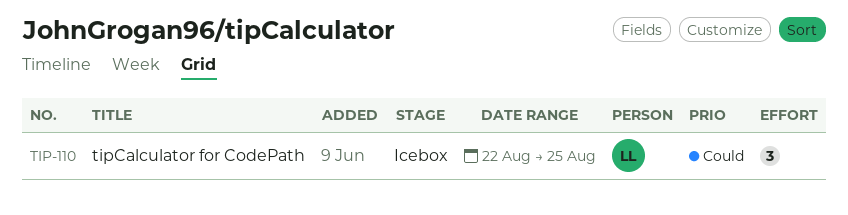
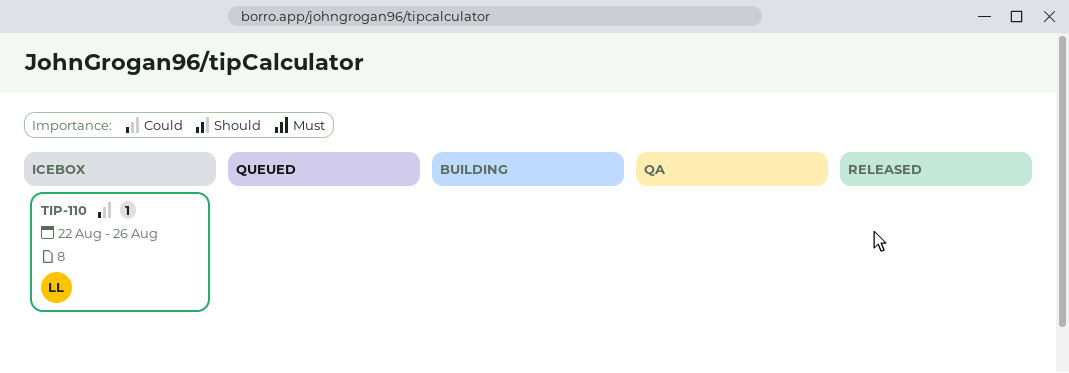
TIP-110, estimate: 3 -> 1
TIP-110, due: Aug 25 -> Aug 26

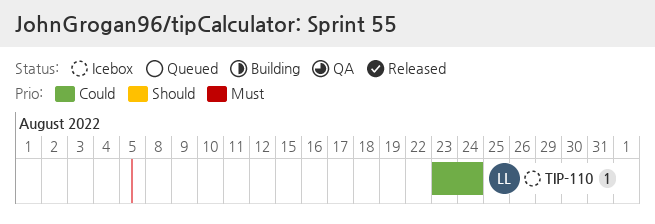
TIP-110, start: Aug 22 -> Aug 23
TIP-110, due: Aug 26 -> Aug 24

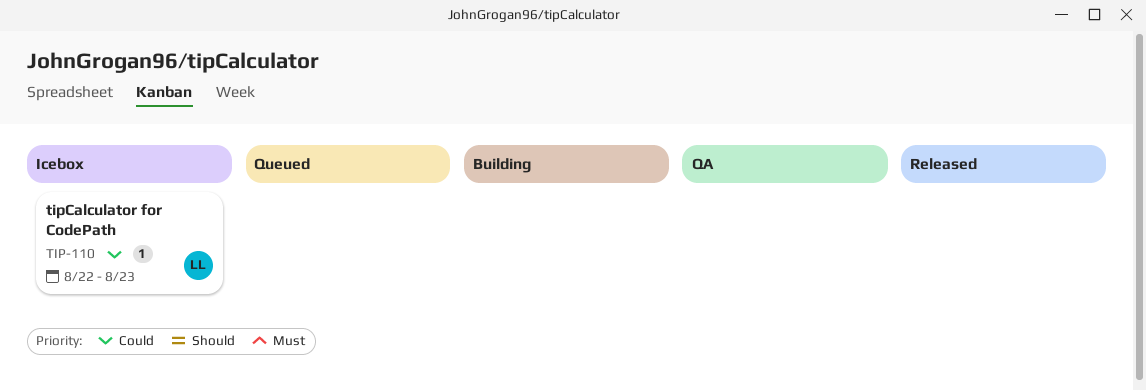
TIP-110, start: Aug 23 -> Aug 22
TIP-110, due: Aug 24 -> Aug 23

